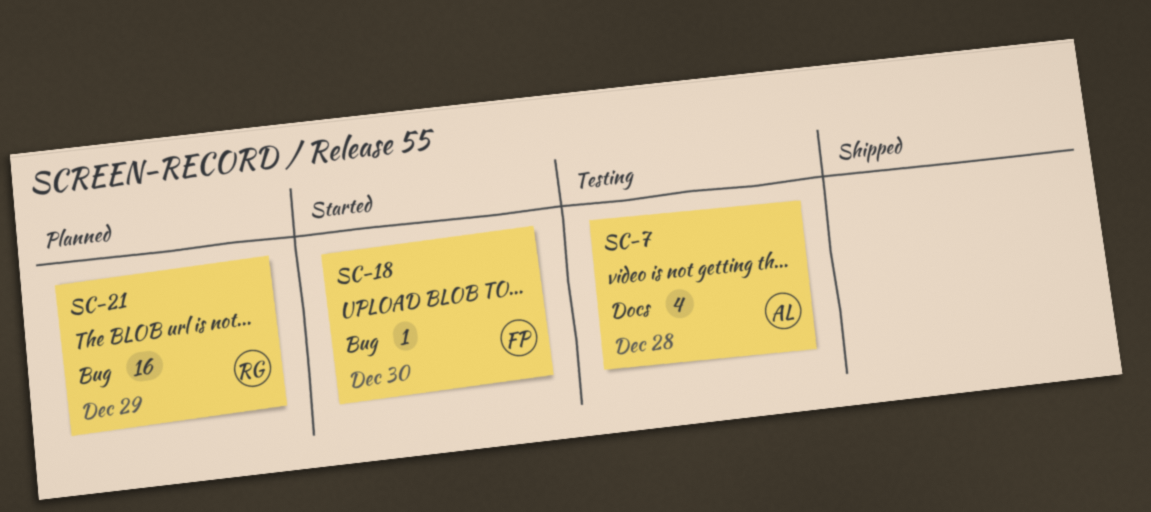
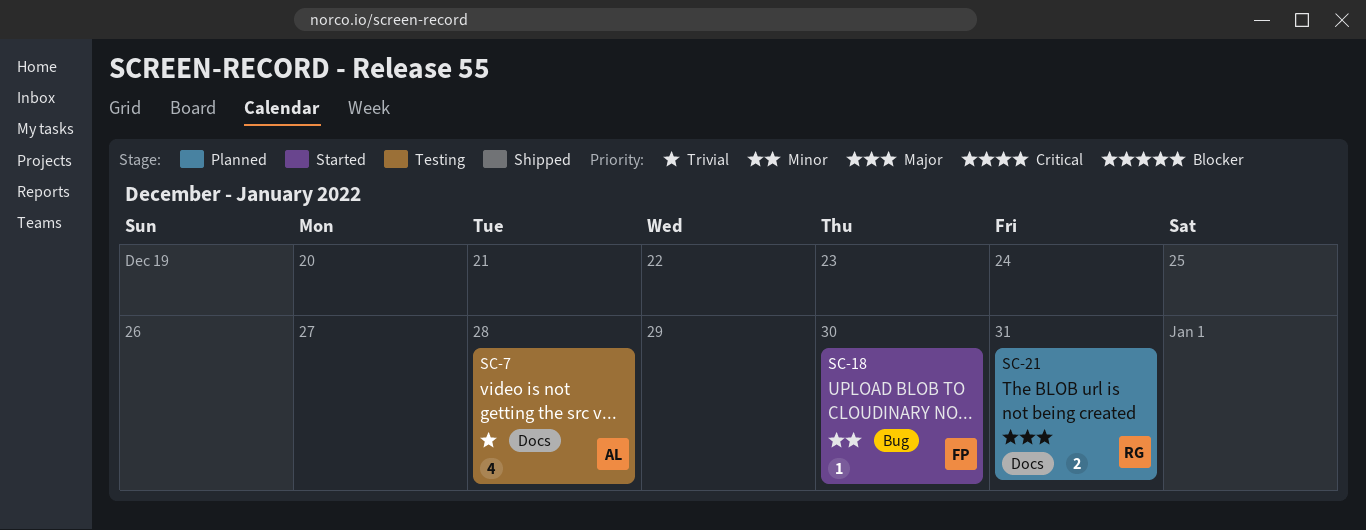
SC-21, label: Bug -> Docs
SC-21, estimate: 16 -> 2
SC-21, due: Dec 29 -> Dec 31

